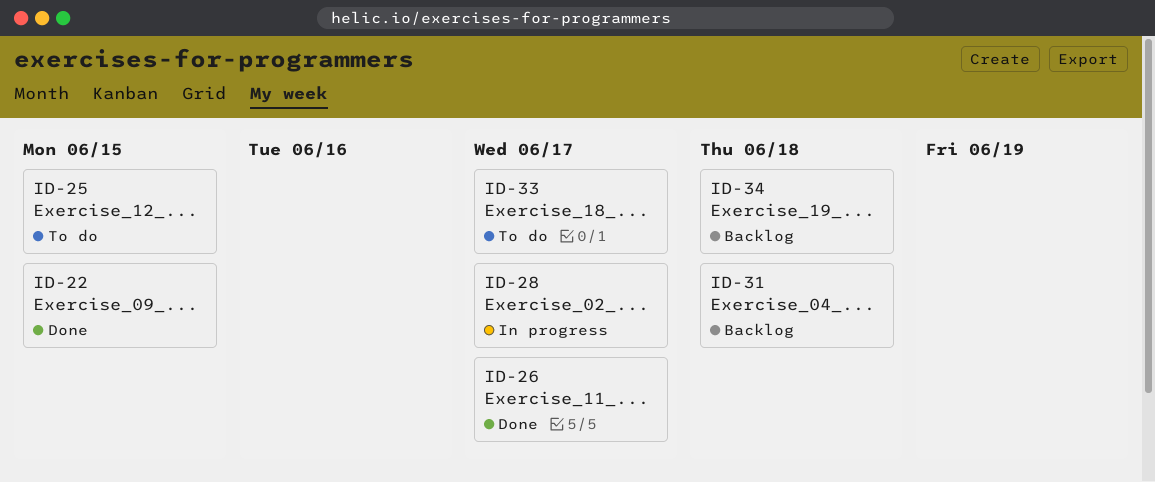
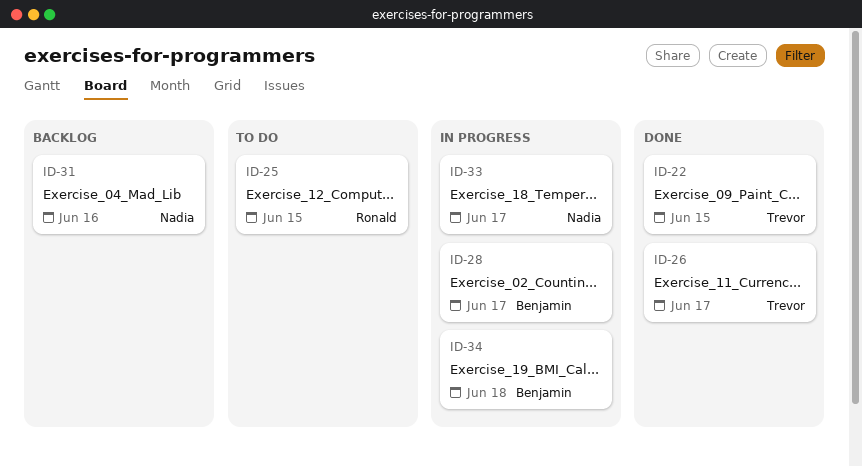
ID-31, due: Jun 18 -> Jun 16
ID-33, status: To do -> In progress
ID-34, status: Backlog -> In progress

